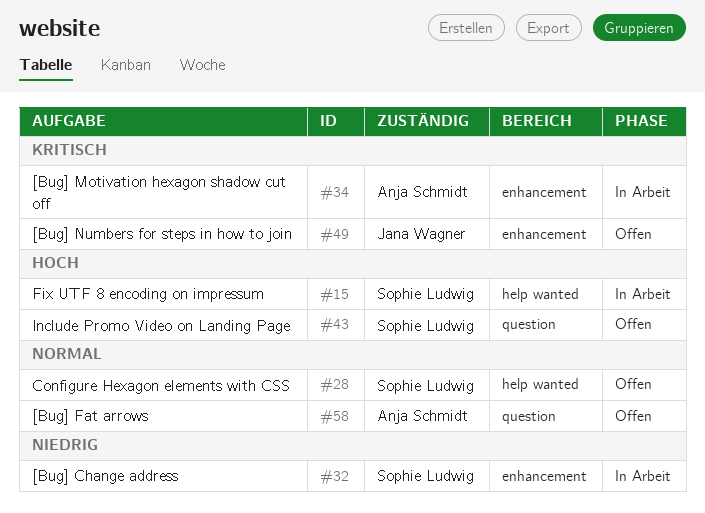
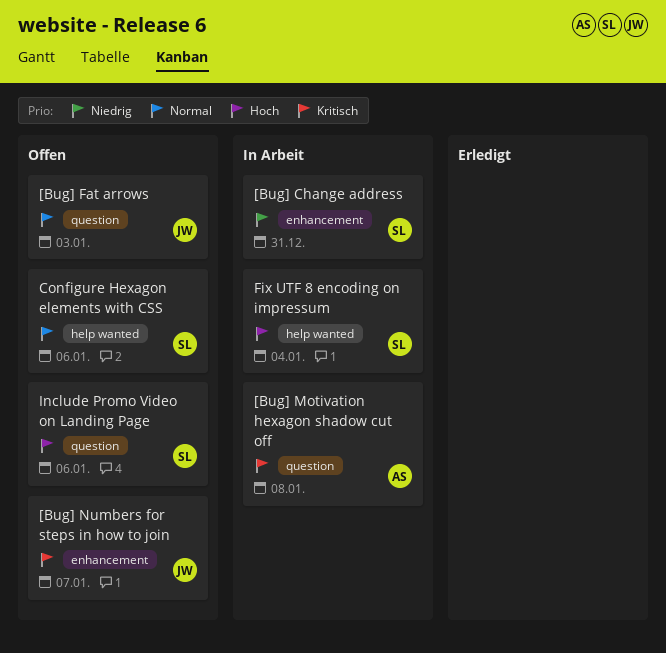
[Bug] Fat arrows, owner: Anja Schmidt -> Jana Wagner
[Bug] Motivation hexagon shadow cut off, label: enhancement -> question

